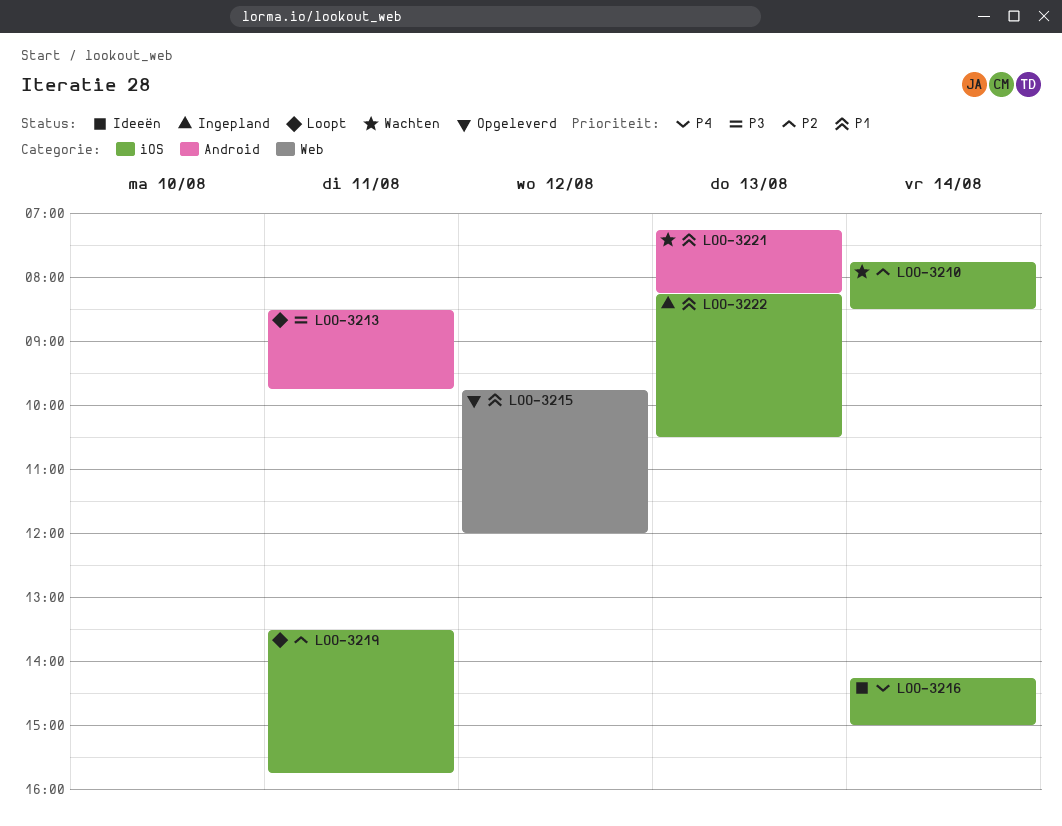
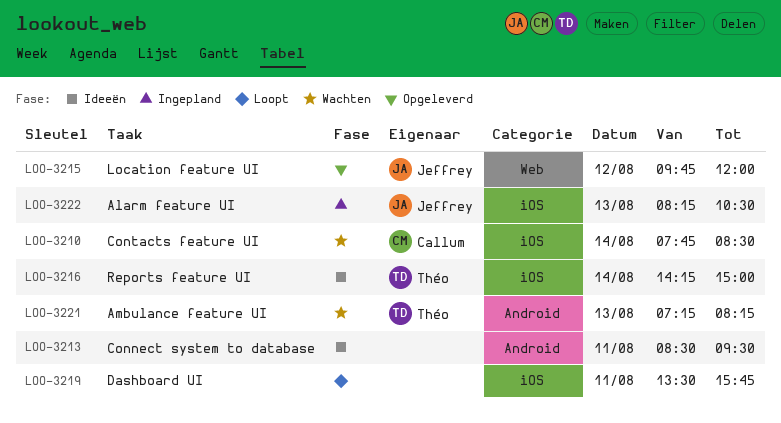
LOO-3213, status: Loopt -> Ideeën
LOO-3213, ends: 09:45 -> 09:30

